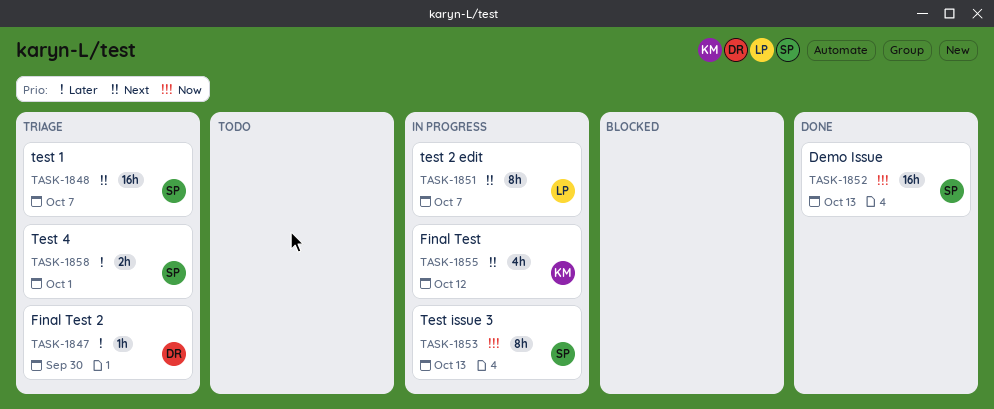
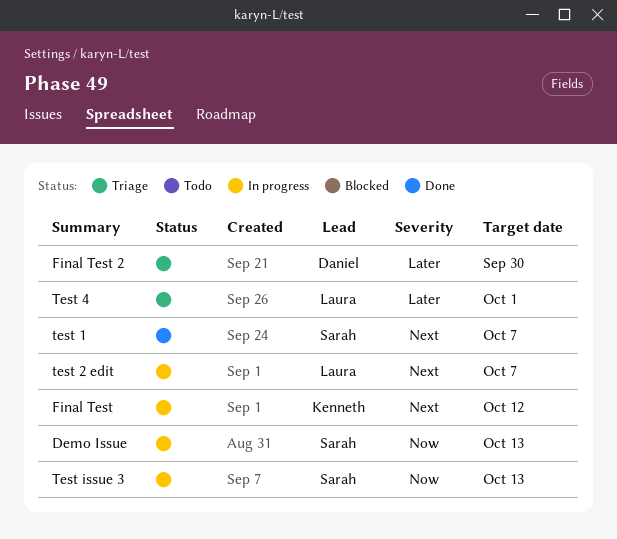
Demo Issue, status: Done -> In progress
test 1, status: Triage -> Done
Test 4, owner: Sarah -> Laura

